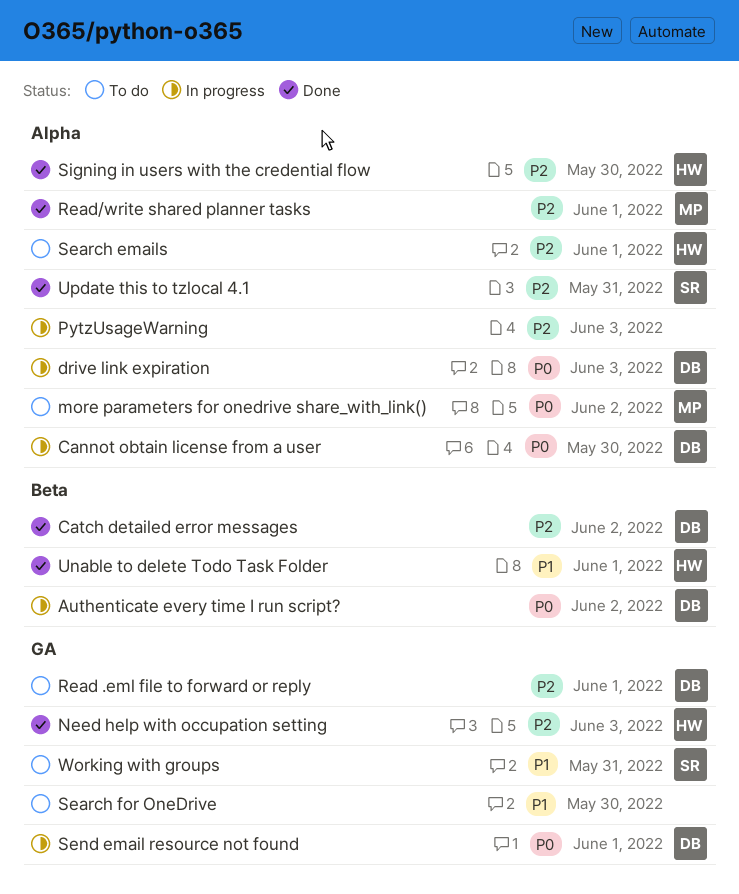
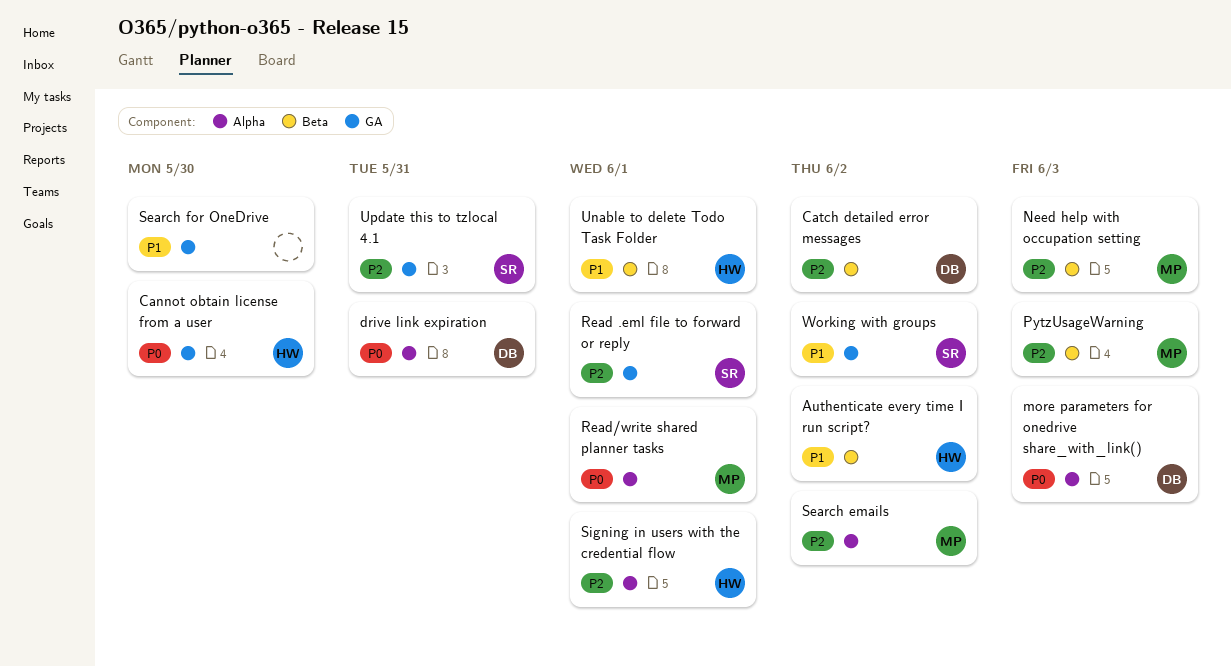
Authenticate every time I run script?, owner: DB -> HW
Authenticate every time I run script?, priority: P0 -> P1
Cannot obtain license from a user, owner: DB -> HW
Cannot obtain license from a user, label: Alpha -> GA
drive link expiration, due: Jun 3 -> May 31
more parameters for onedrive share_with_link(), owner: MP -> DB
more parameters for onedrive share_with_link(), due: Jun 2 -> Jun 3
Need help with occupation setting, owner: HW -> MP
Need help with occupation setting, label: GA -> Beta
PytzUsageWarning, owner: none -> MP
PytzUsageWarning, label: Alpha -> Beta
Read .eml file to forward or reply, owner: DB -> SR
Read/write shared planner tasks, priority: P2 -> P0
Search emails, owner: HW -> MP
Search emails, due: Jun 1 -> Jun 2
Send email resource not found: present -> none
Signing in users with the credential flow, due: May 30 -> Jun 1
Update this to tzlocal 4.1, label: Alpha -> GA
Working with groups, due: May 31 -> Jun 2

